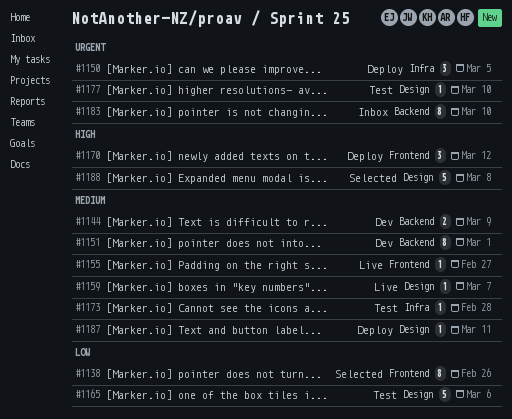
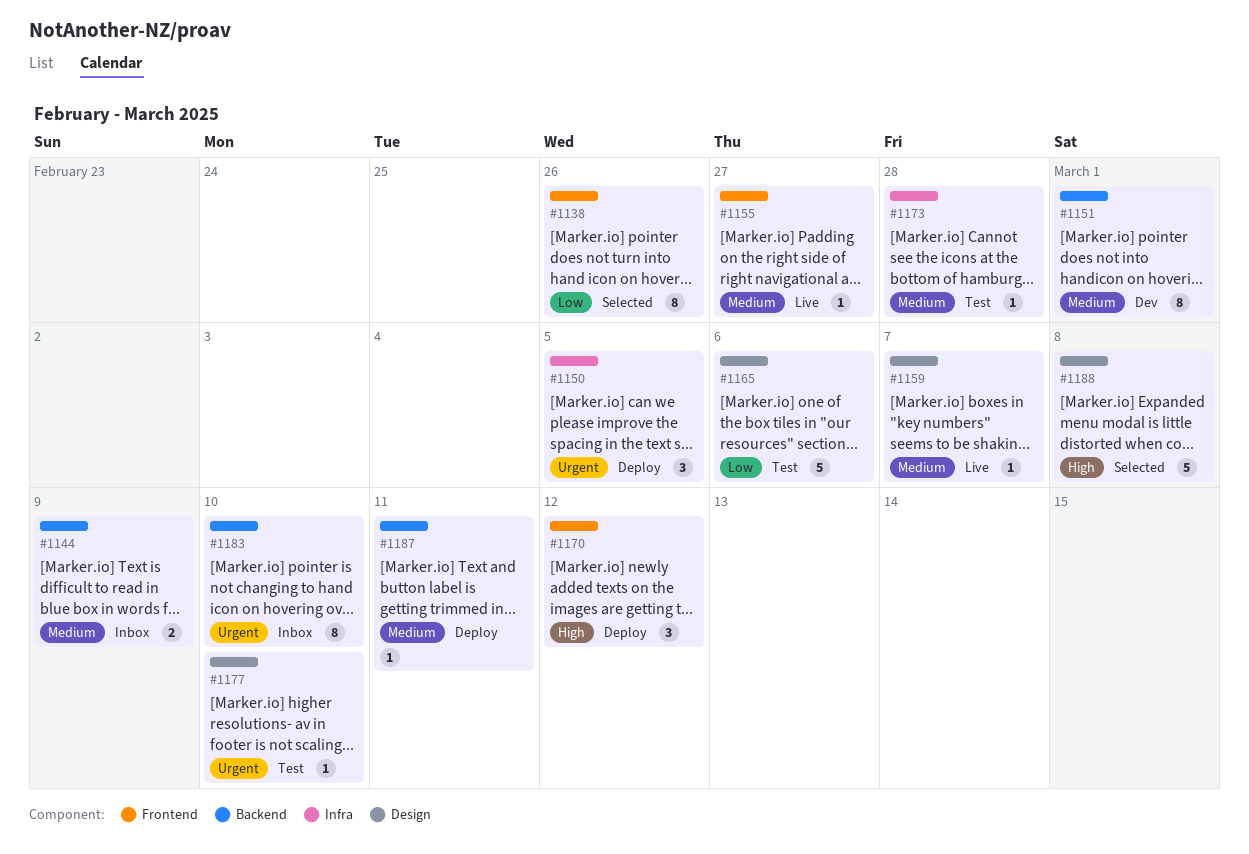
#1144, status: Dev -> Inbox
#1187, label: Design -> Backend

